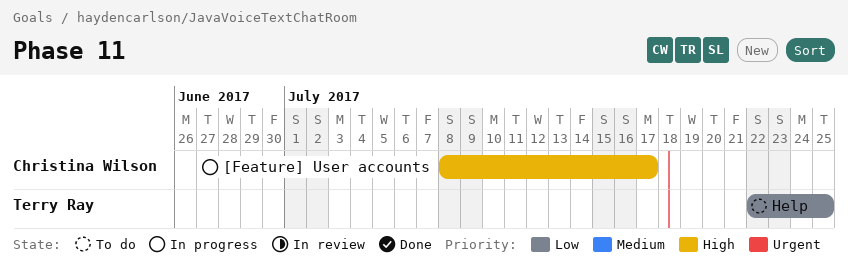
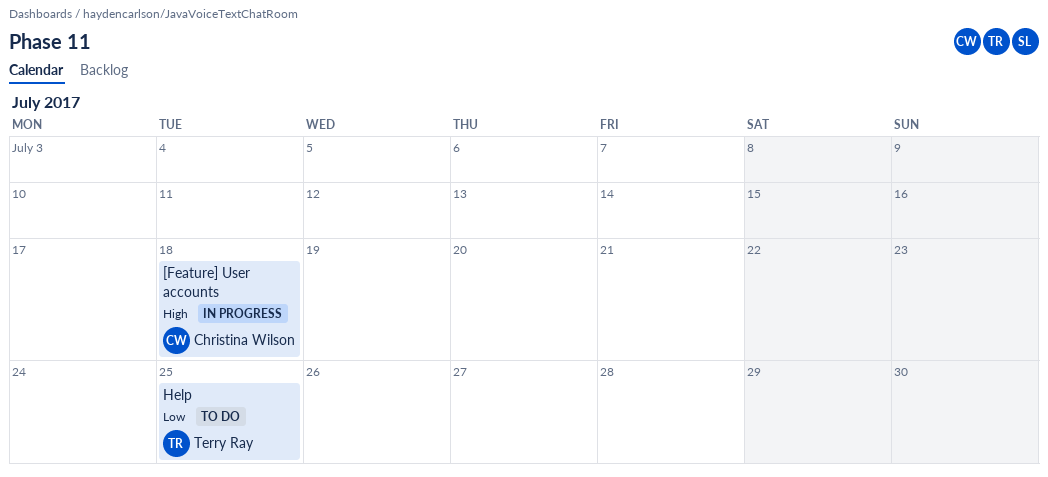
[Feature] User accounts, due: Jul 17 -> Jul 18

